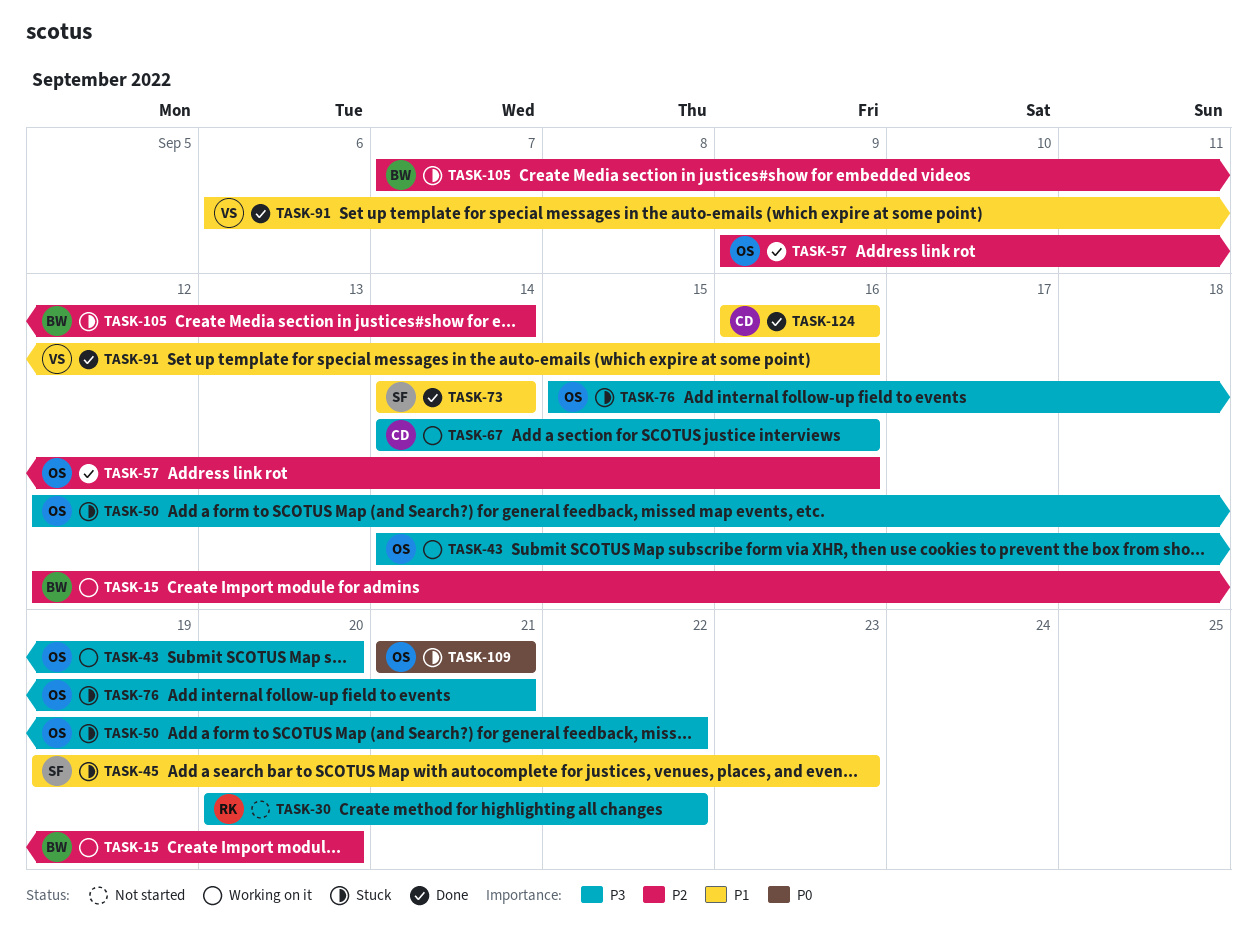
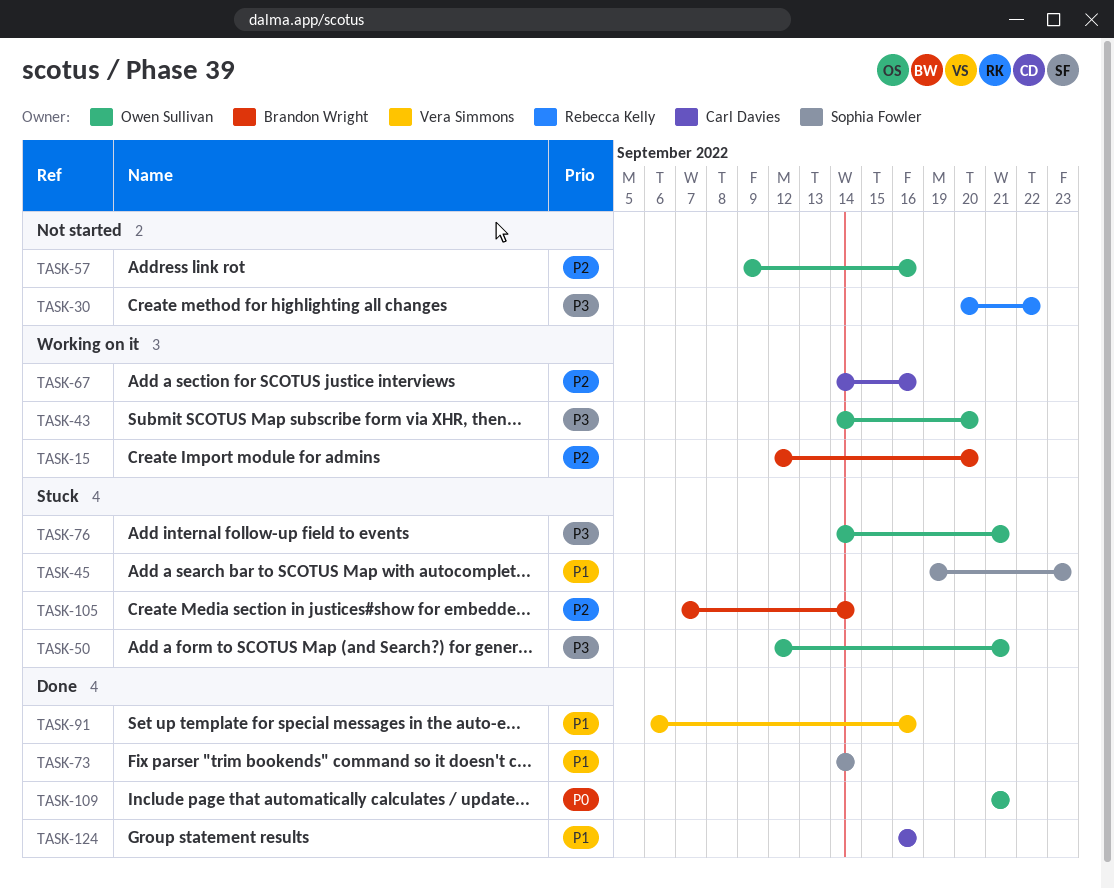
TASK-50, due: Sep 22 -> Sep 21
TASK-57, status: Done -> Not started
TASK-67, priority: P3 -> P2
TASK-76, start: Sep 15 -> Sep 14
TASK-109, status: Stuck -> Done

